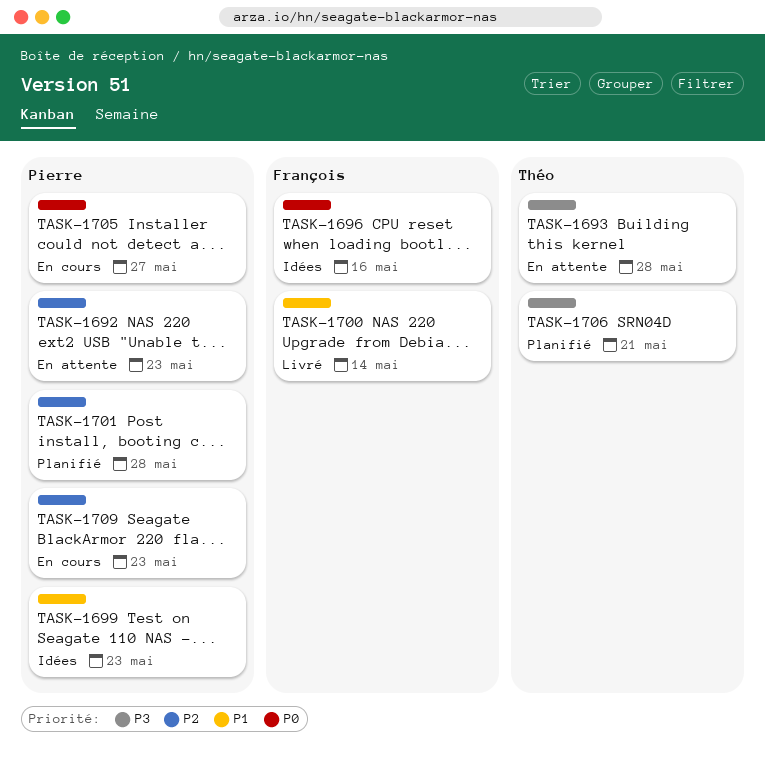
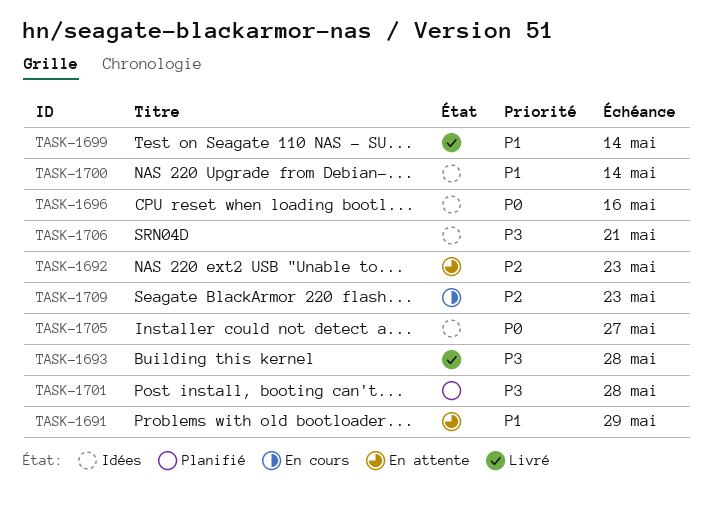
TASK-1691: none -> present
TASK-1693, status: En attente -> Livré
TASK-1699, status: Idées -> Livré
TASK-1699, due: May 23 -> May 14
TASK-1700, status: Livré -> Idées
TASK-1701, priority: P2 -> P3
TASK-1705, status: En cours -> Idées
TASK-1706, status: Planifié -> Idées

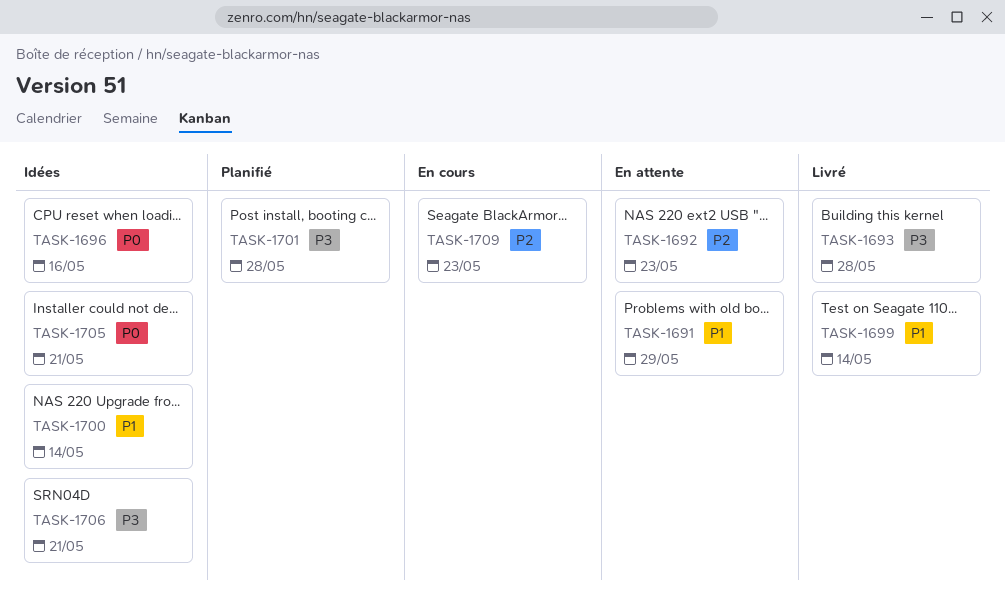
TASK-1705, due: May 27 -> May 21

